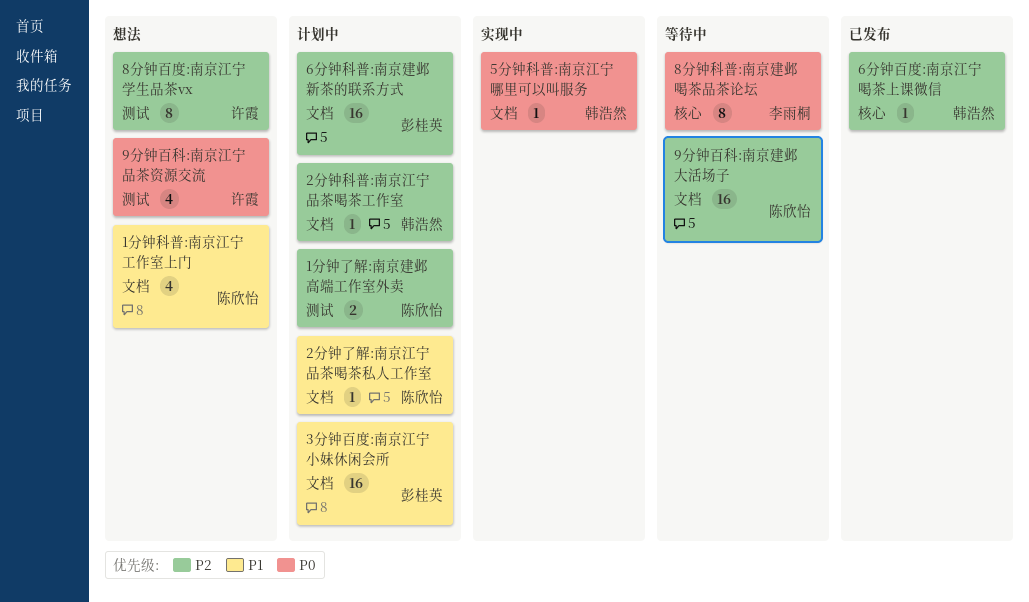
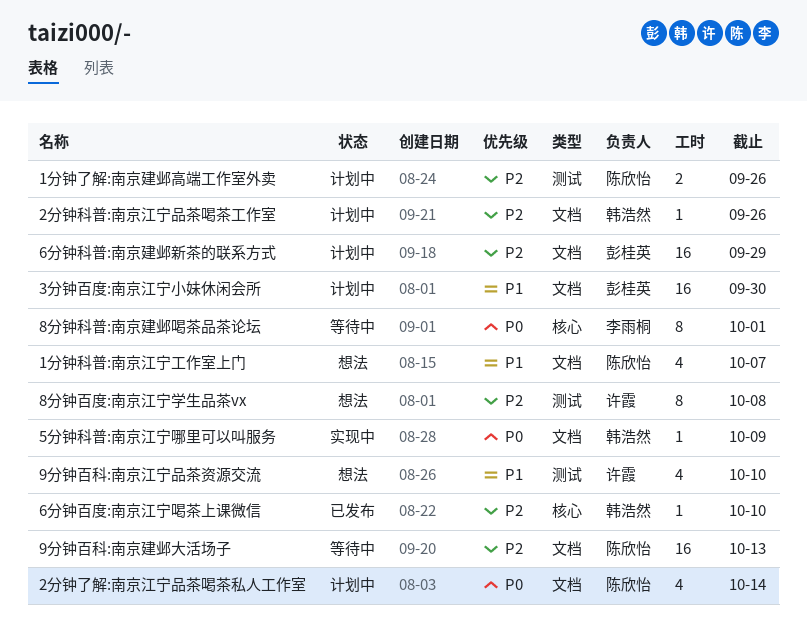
2分钟了解:南京江宁品茶喝茶私人工作室, priority: P1 -> P0
2分钟了解:南京江宁品茶喝茶私人工作室, estimate: 1 -> 4
9分钟百科:南京江宁品茶资源交流, priority: P0 -> P1

